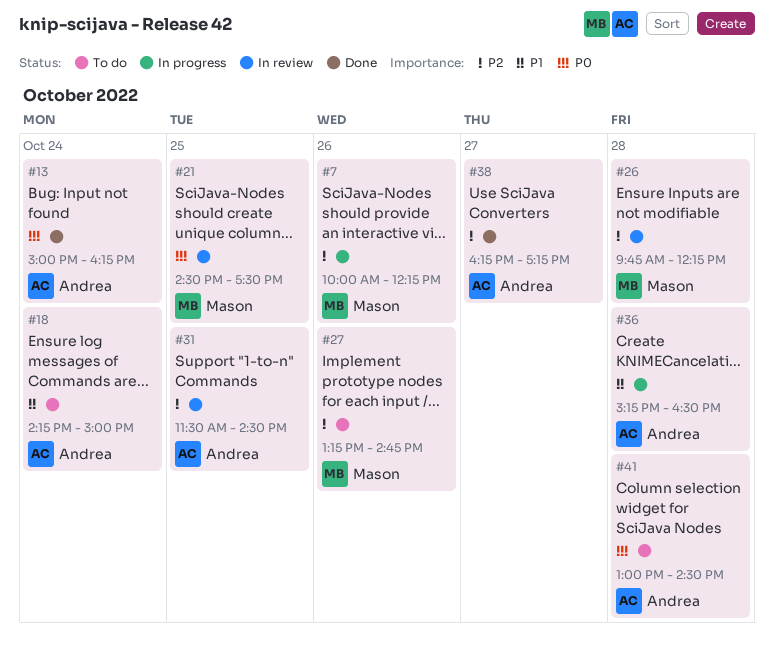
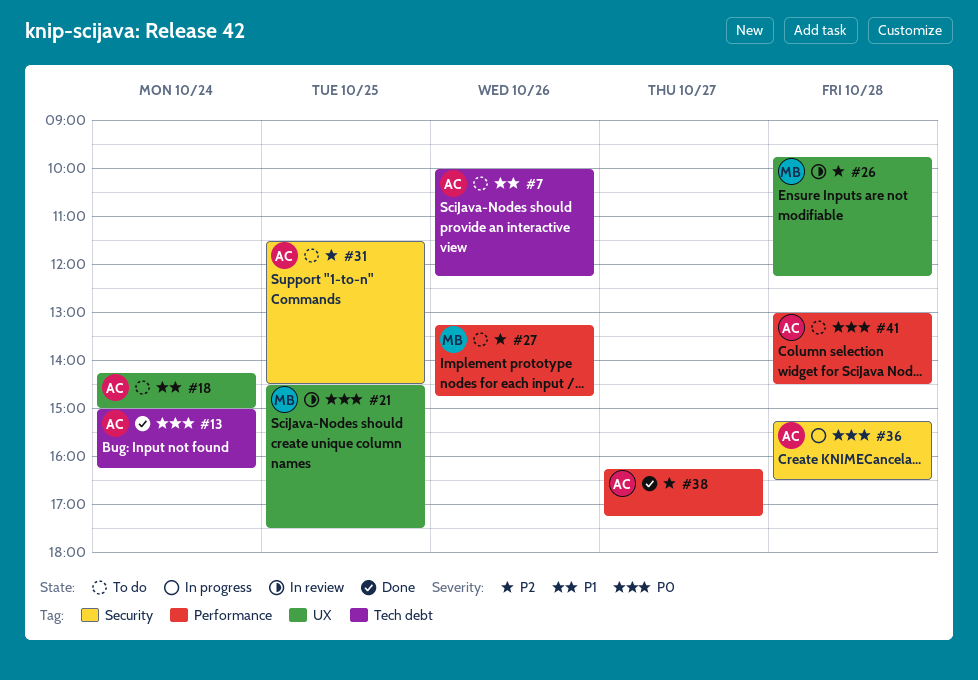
#7, status: In progress -> To do
#7, owner: Mason -> Andrea
#7, priority: P2 -> P1
#31, status: In review -> To do
#36, priority: P1 -> P0

